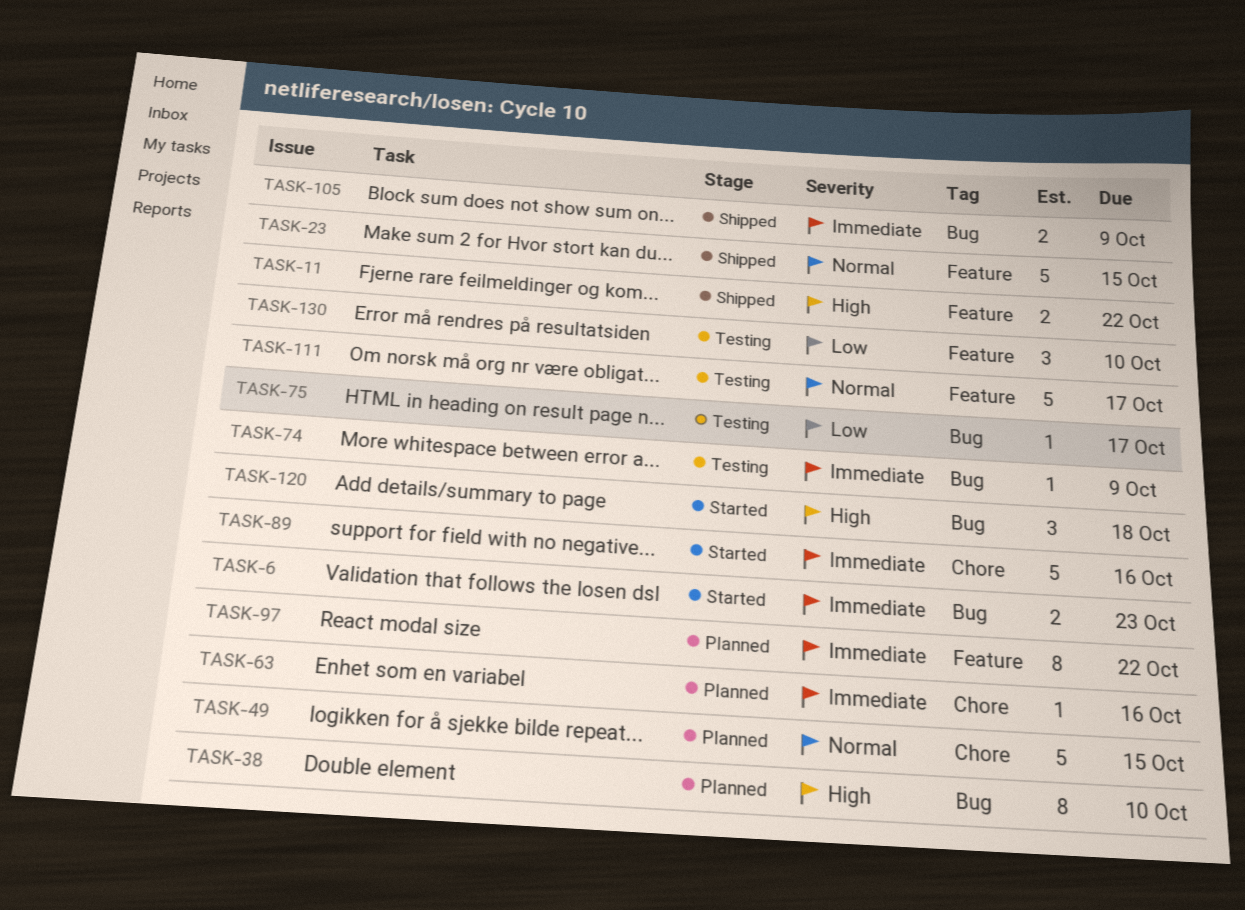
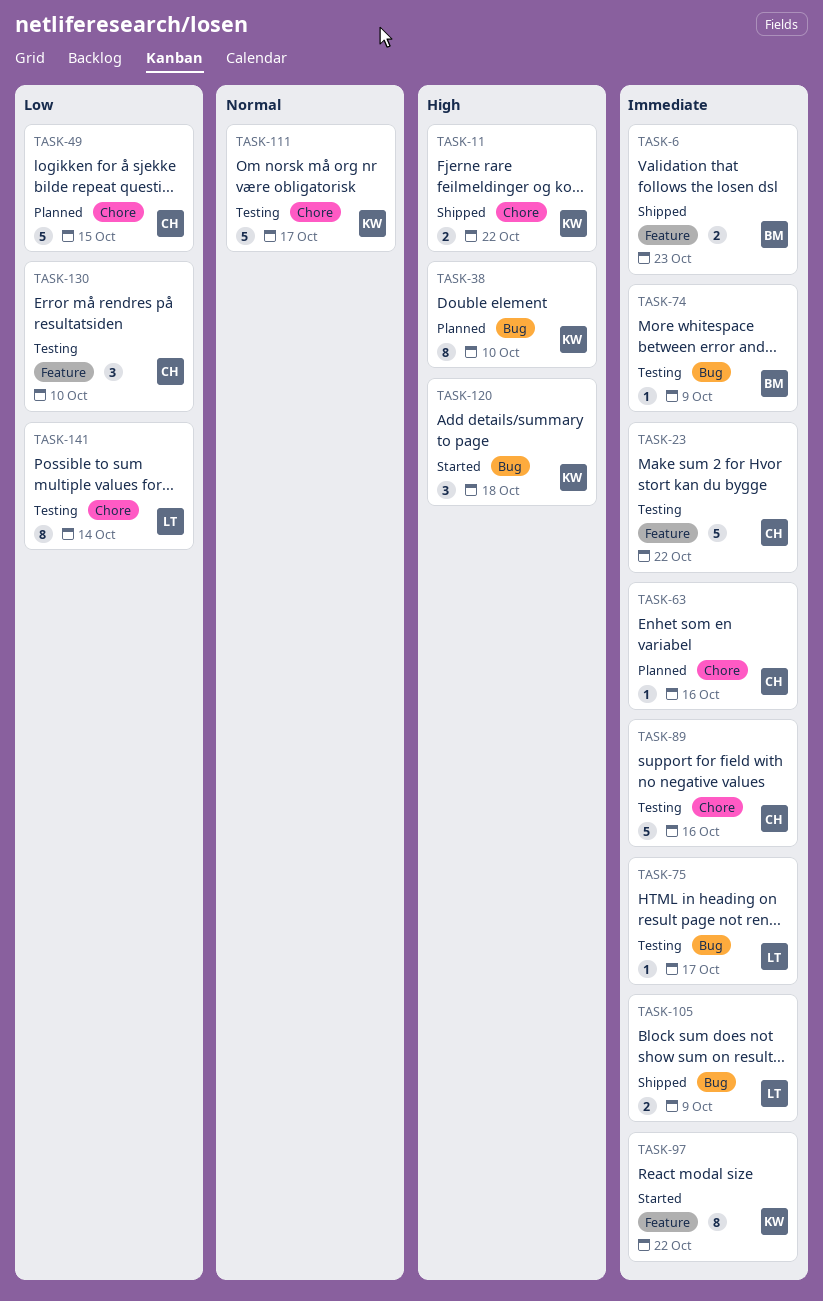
TASK-6, status: Started -> Shipped
TASK-6, label: Bug -> Feature
TASK-11, label: Feature -> Chore
TASK-23, status: Shipped -> Testing
TASK-23, priority: Normal -> Immediate
TASK-23, due: Oct 15 -> Oct 22
TASK-49, priority: Normal -> Low
TASK-75, priority: Low -> Immediate
TASK-89, status: Started -> Testing
TASK-97, status: Planned -> Started
TASK-111, label: Feature -> Chore
TASK-141: none -> present

